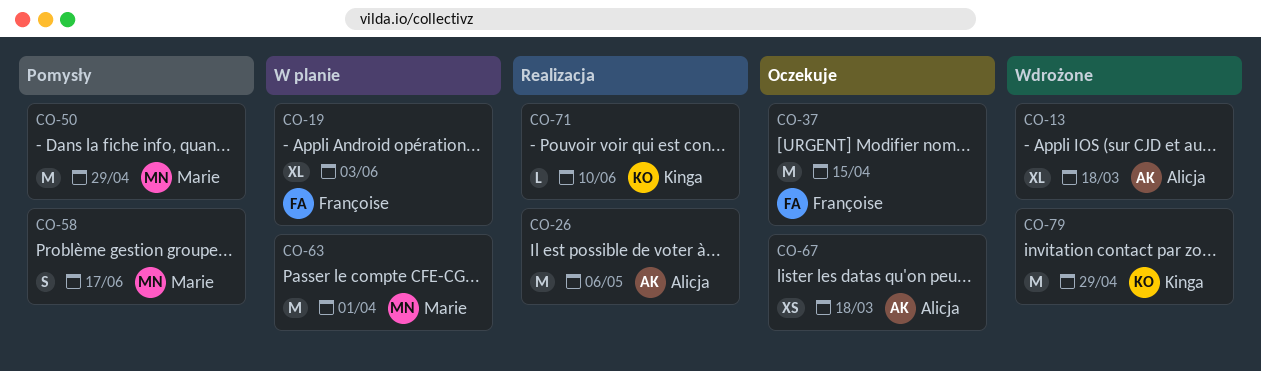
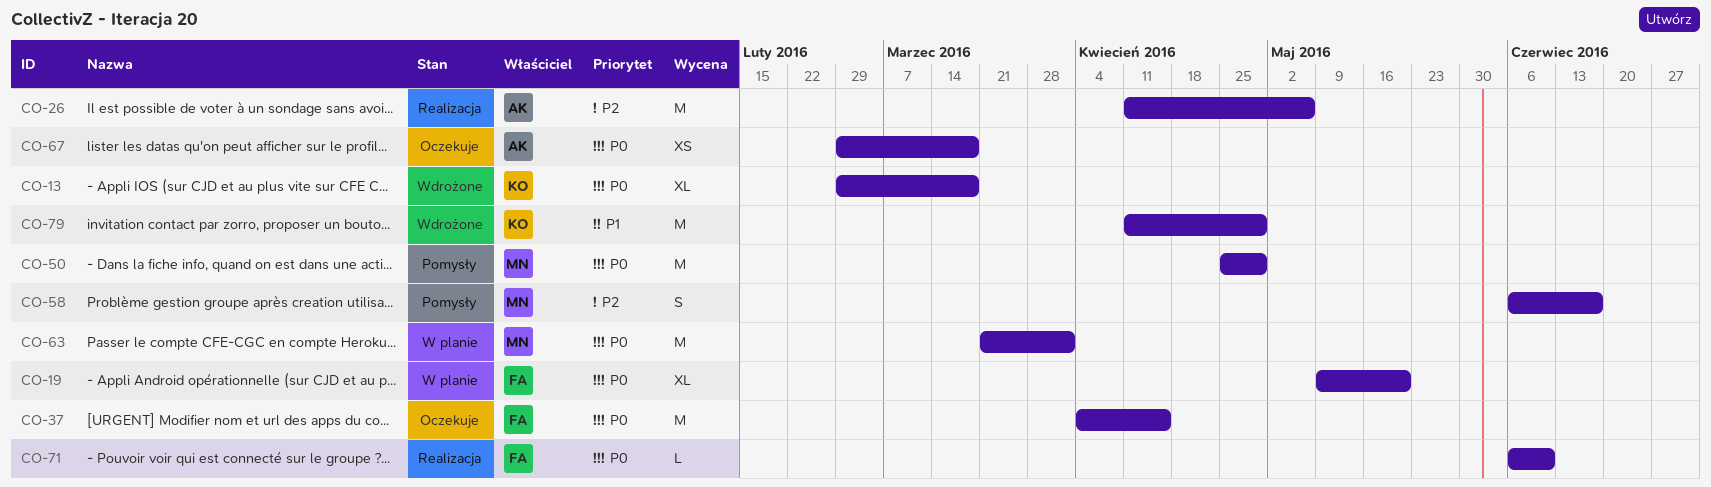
CO-13, owner: Alicja -> Kinga
CO-19, due: Jun 3 -> May 20
CO-71, owner: Kinga -> Françoise

